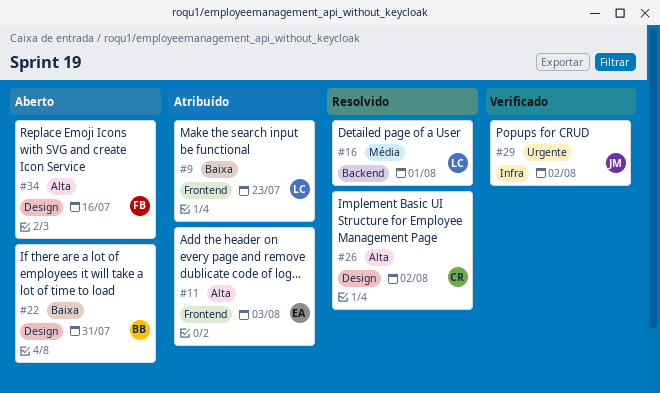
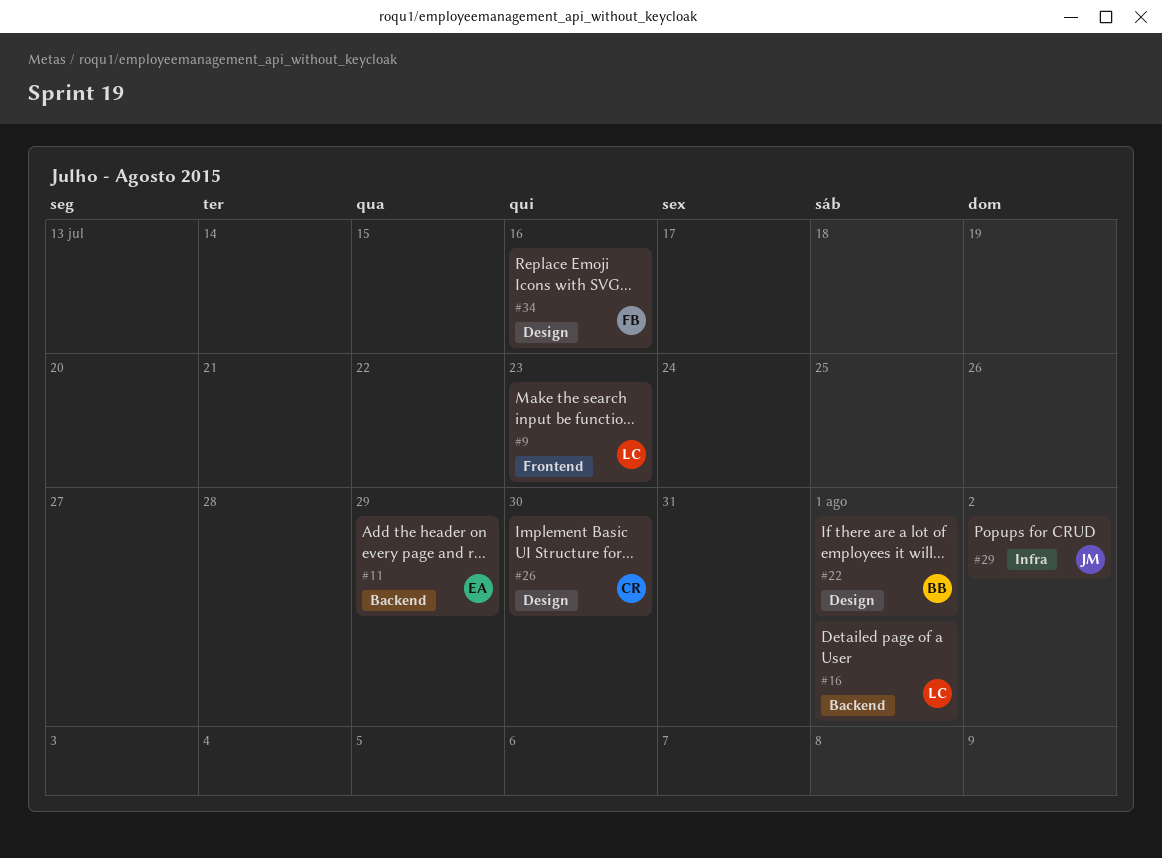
#11, label: Frontend -> Backend
#11, due: Aug 3 -> Jul 29
#22, due: Jul 31 -> Aug 1
#26, due: Aug 2 -> Jul 30

